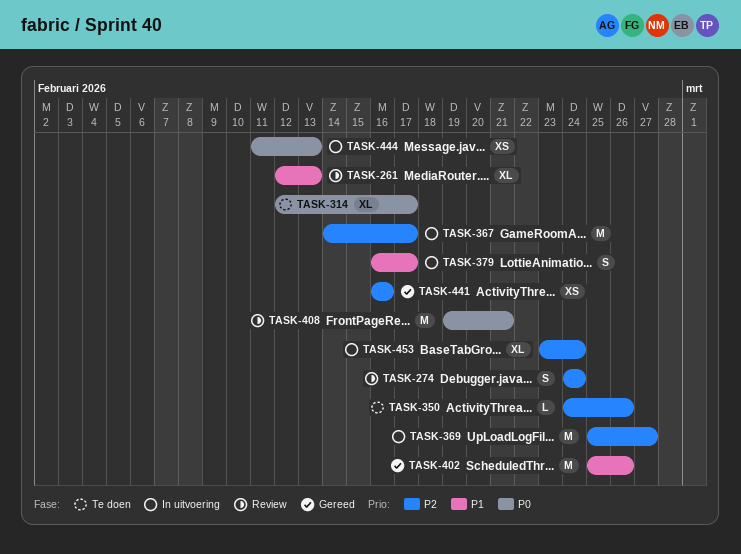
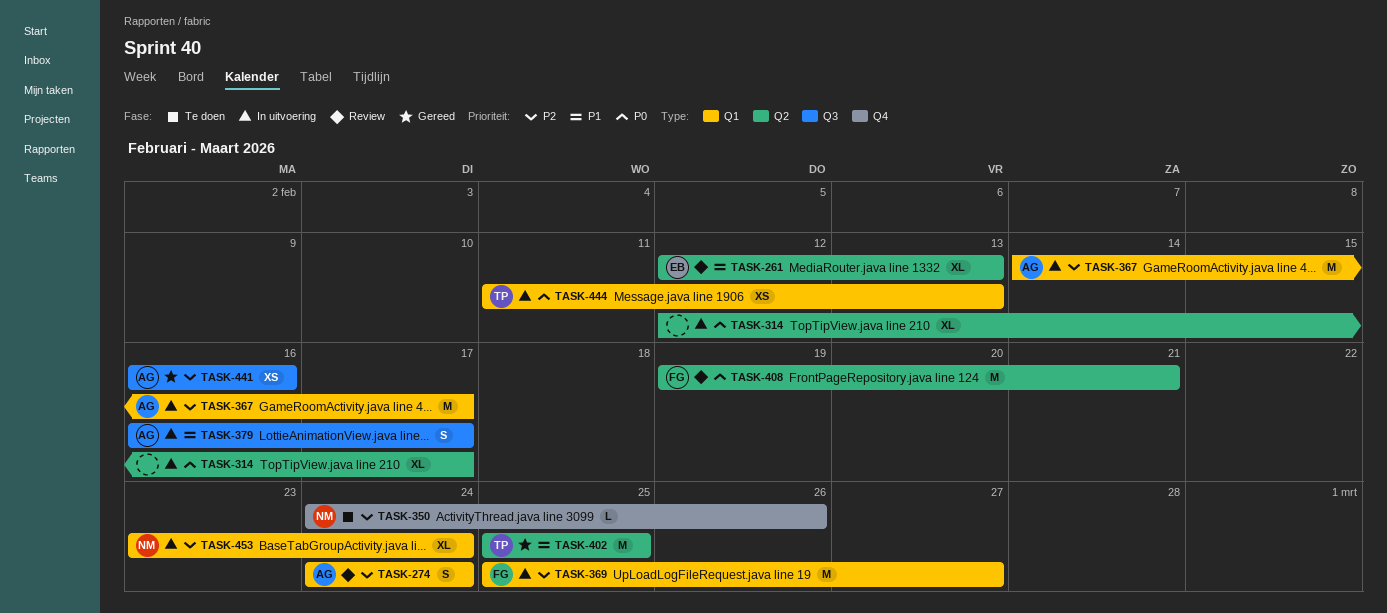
TASK-314, status: Te doen -> In uitvoering
TASK-402, due: Feb 26 -> Feb 25

